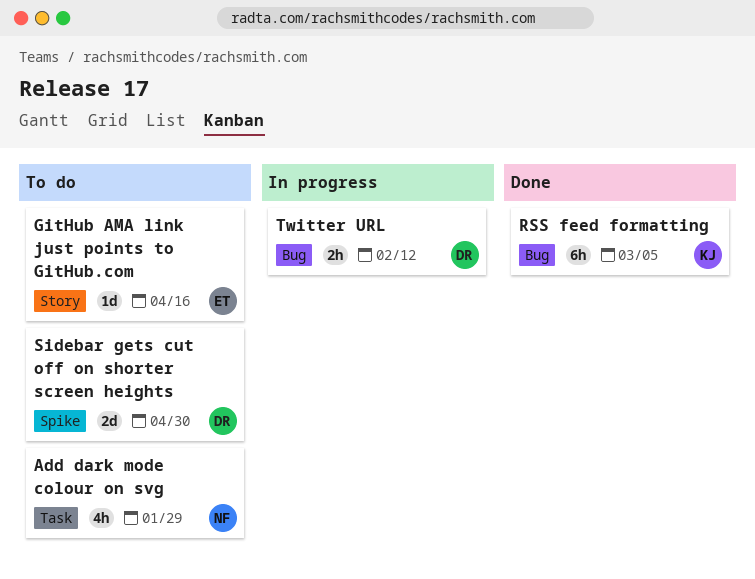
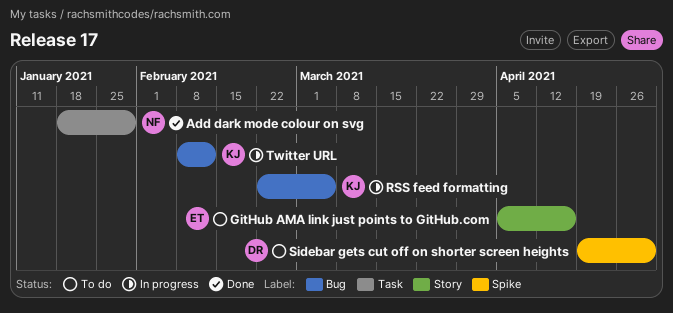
Add dark mode colour on svg, status: To do -> Done
RSS feed formatting, status: Done -> In progress
Twitter URL, owner: DR -> KJ

